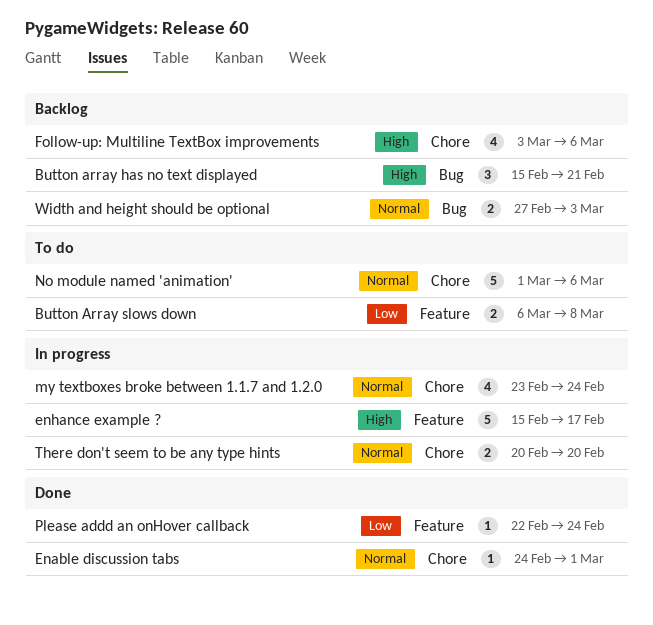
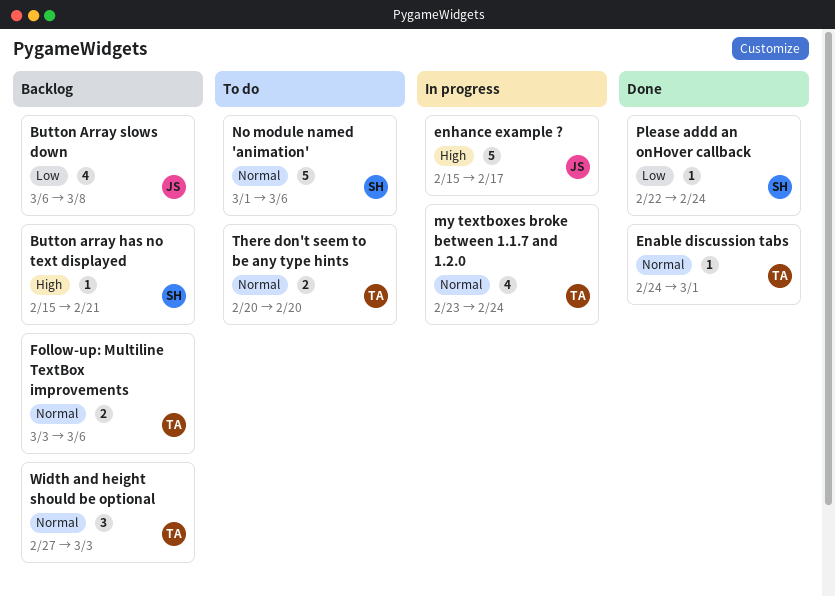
Button array has no text displayed, estimate: 3 -> 1
Button Array slows down, status: To do -> Backlog
Button Array slows down, estimate: 2 -> 4
Follow-up: Multiline TextBox improvements, priority: High -> Normal
Follow-up: Multiline TextBox improvements, estimate: 4 -> 2
There don't seem to be any type hints, status: In progress -> To do
Width and height should be optional, estimate: 2 -> 3

